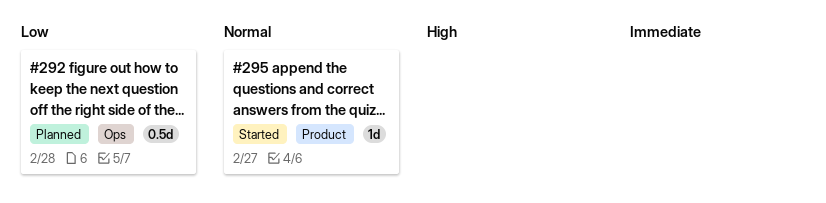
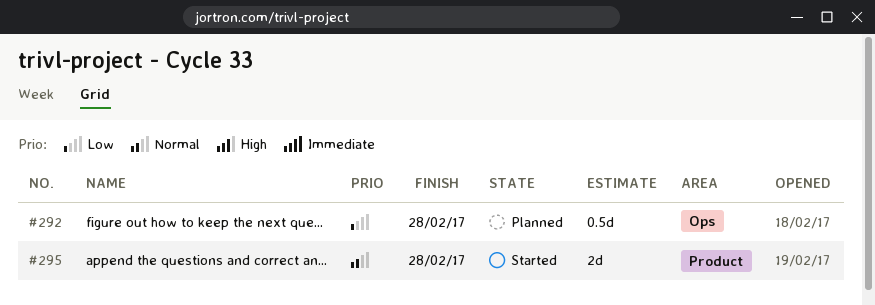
#295, estimate: 1d -> 2d
#295, due: Feb 27 -> Feb 28

